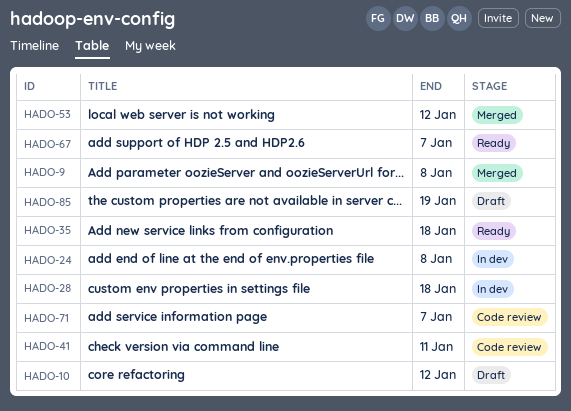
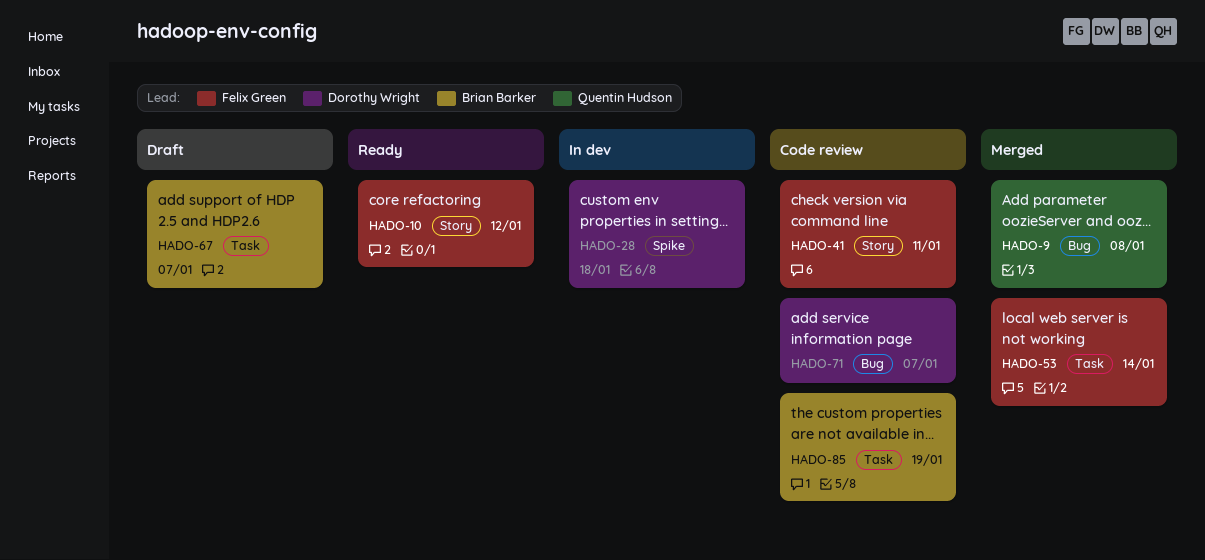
HADO-10, status: Draft -> Ready
HADO-24: present -> none
HADO-35: present -> none
HADO-53, due: Jan 12 -> Jan 14
HADO-67, status: Ready -> Draft
HADO-85, status: Draft -> Code review

